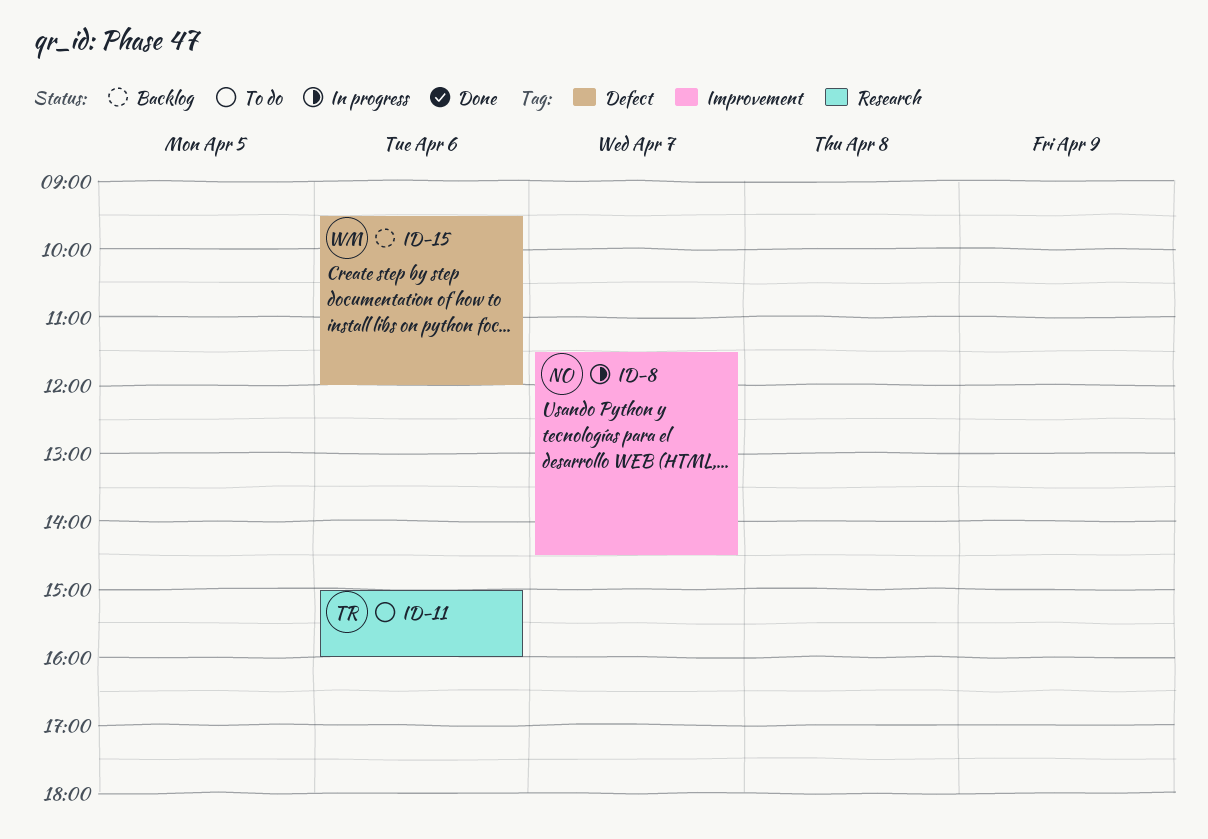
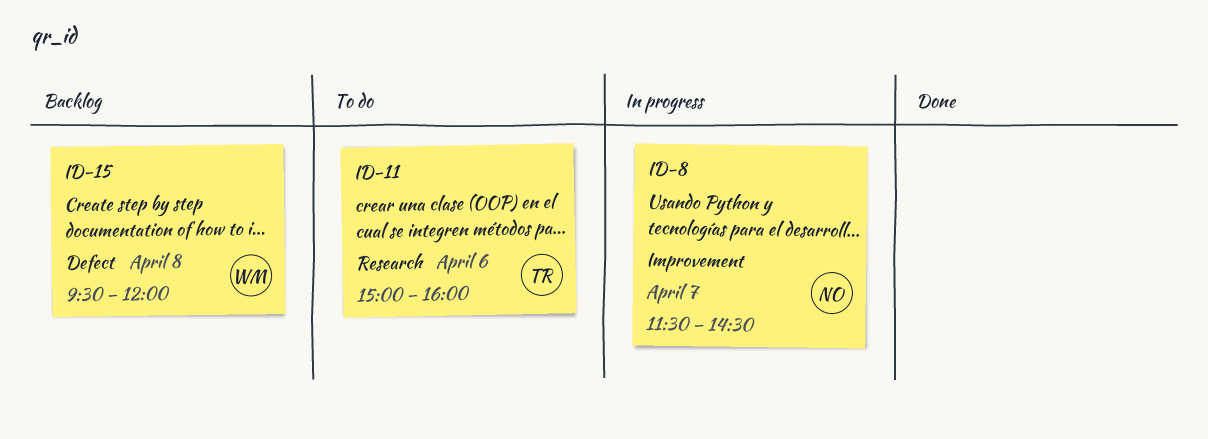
ID-15, day: Apr 6 -> Apr 8

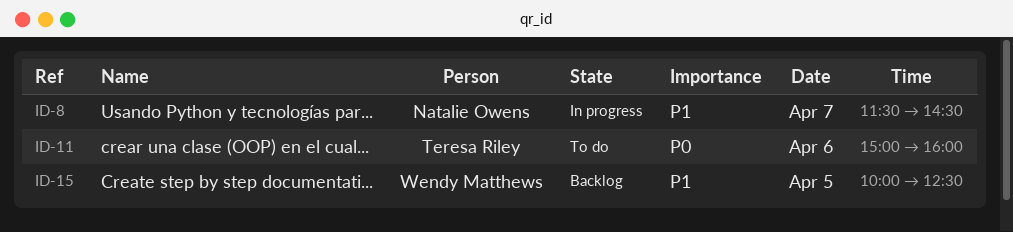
ID-15, day: Apr 8 -> Apr 5
ID-15, begins: 09:30 -> 10:00
ID-15, ends: 12:00 -> 12:30

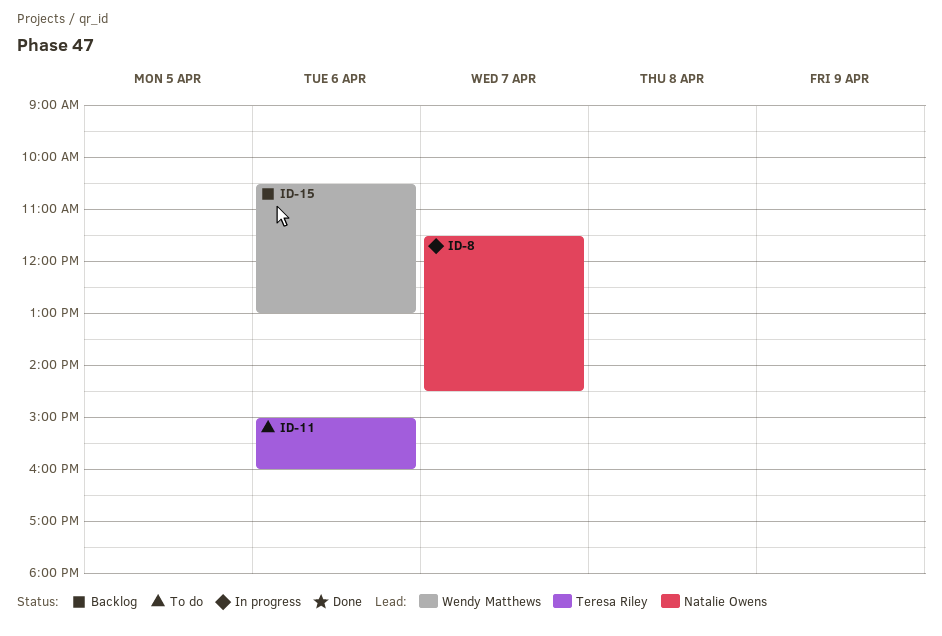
ID-15, day: Apr 5 -> Apr 6
ID-15, begins: 10:00 -> 10:30
ID-15, ends: 12:30 -> 13:00

